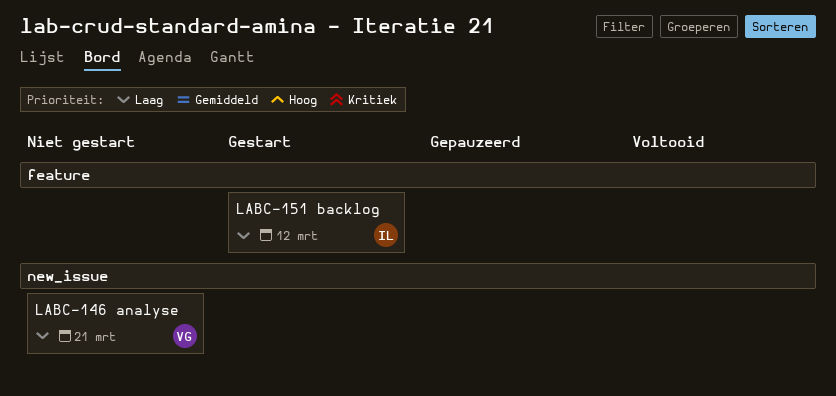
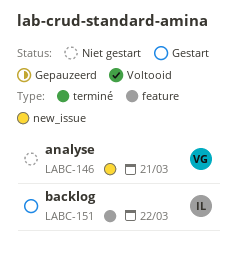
LABC-151, due: Mar 12 -> Mar 22

